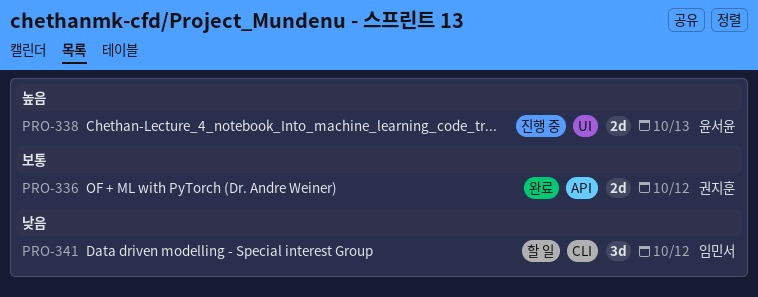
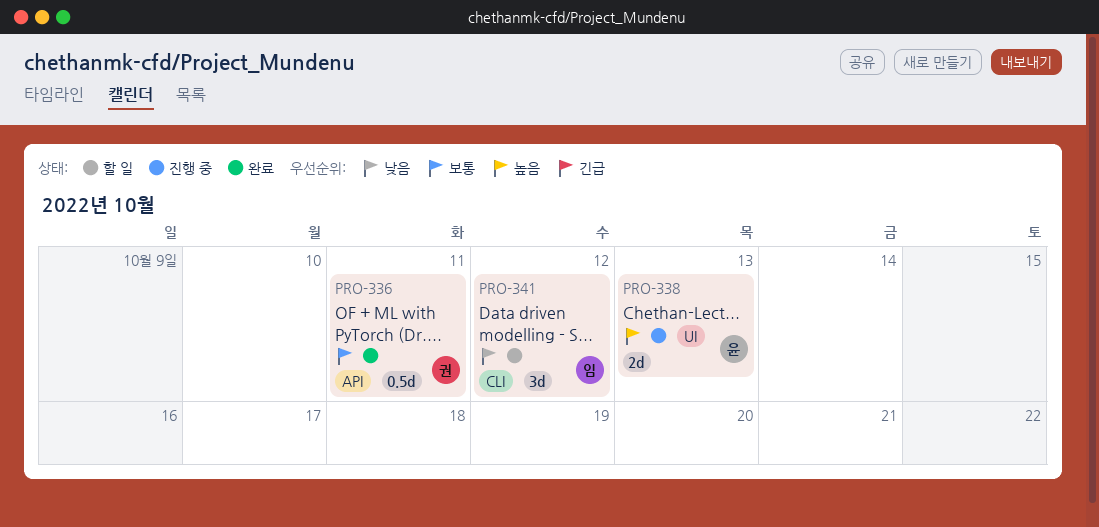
PRO-336, estimate: 2d -> 0.5d
PRO-336, due: Oct 12 -> Oct 11

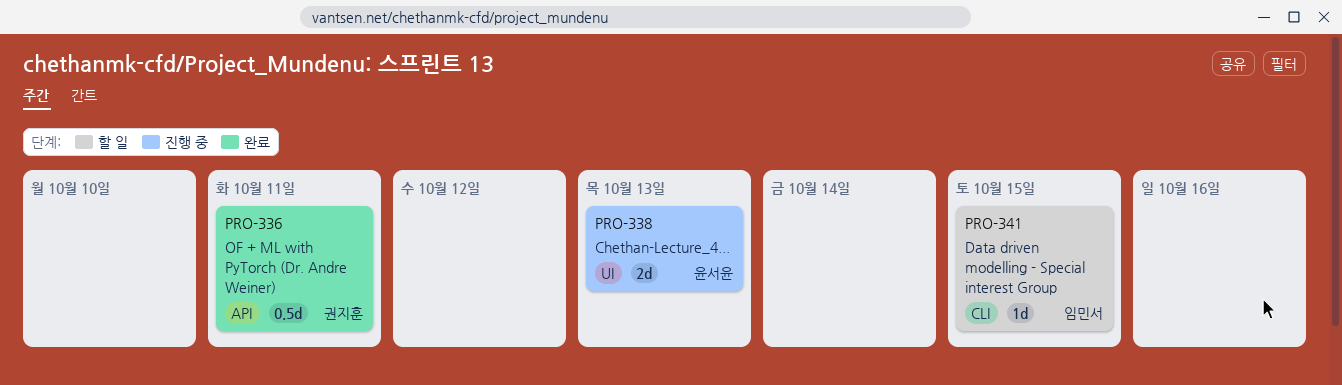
PRO-341, estimate: 3d -> 1d
PRO-341, due: Oct 12 -> Oct 15

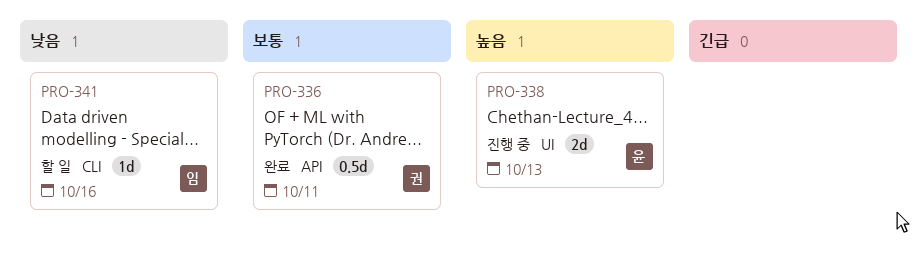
PRO-341, due: Oct 15 -> Oct 16

